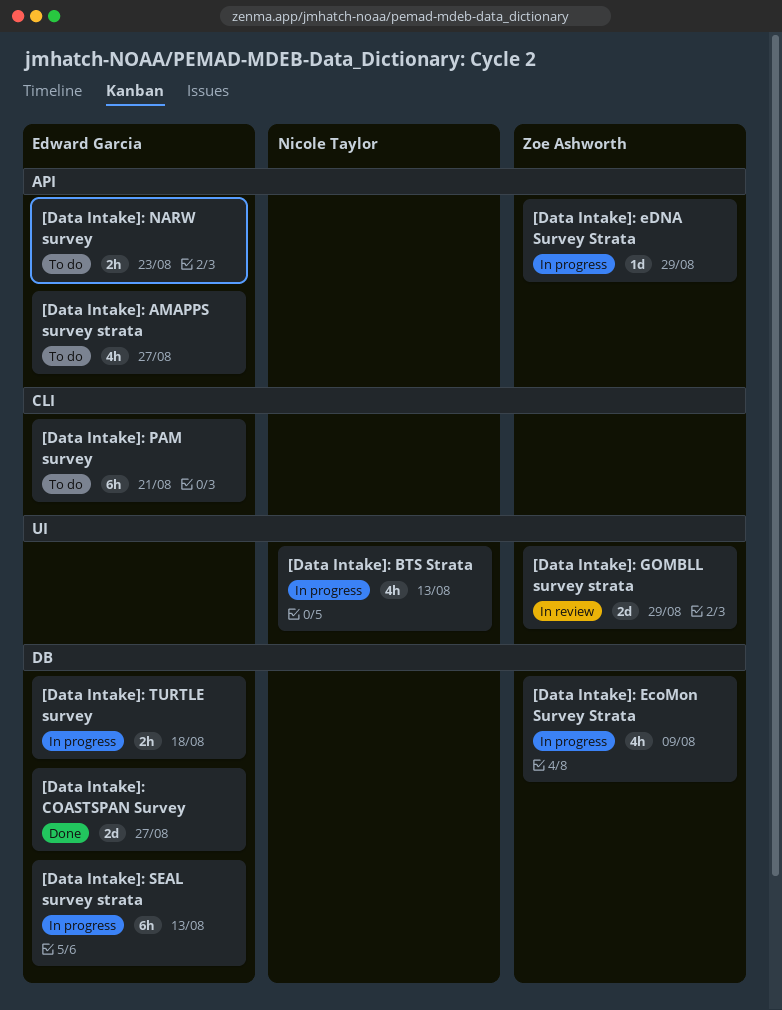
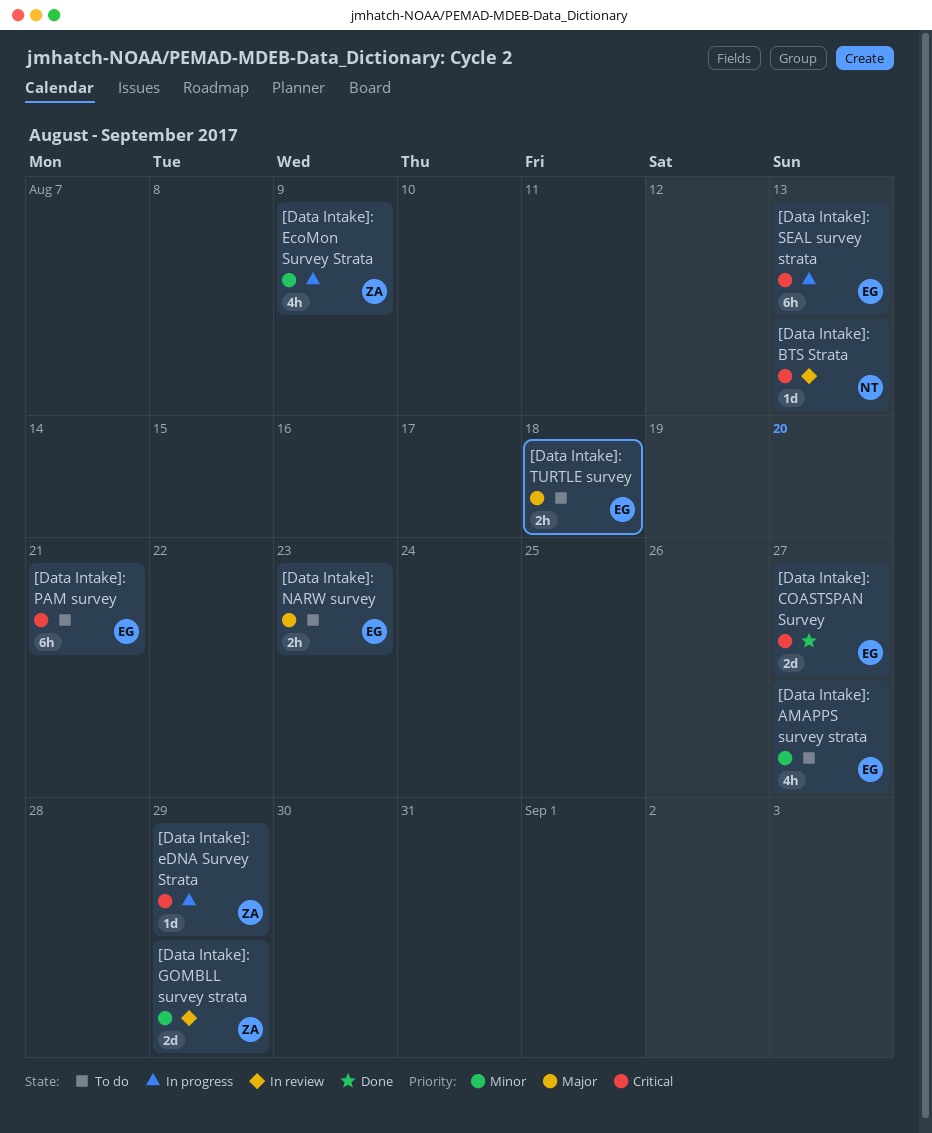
[Data Intake]: BTS Strata, status: In progress -> In review
[Data Intake]: BTS Strata, estimate: 4h -> 1d
[Data Intake]: TURTLE survey, status: In progress -> To do

